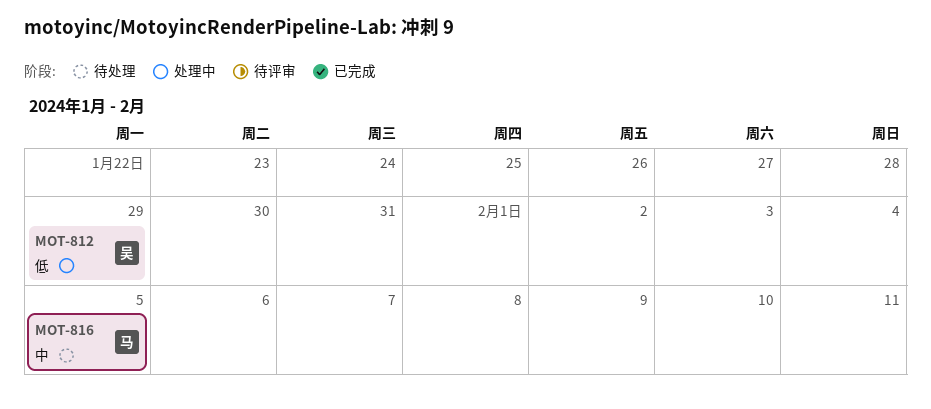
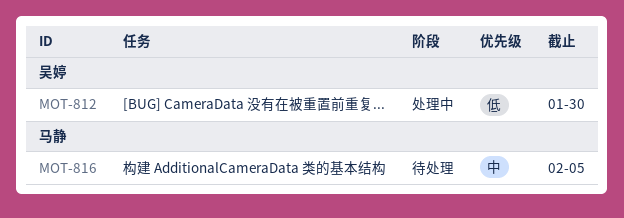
MOT-812, due: Jan 29 -> Jan 30

